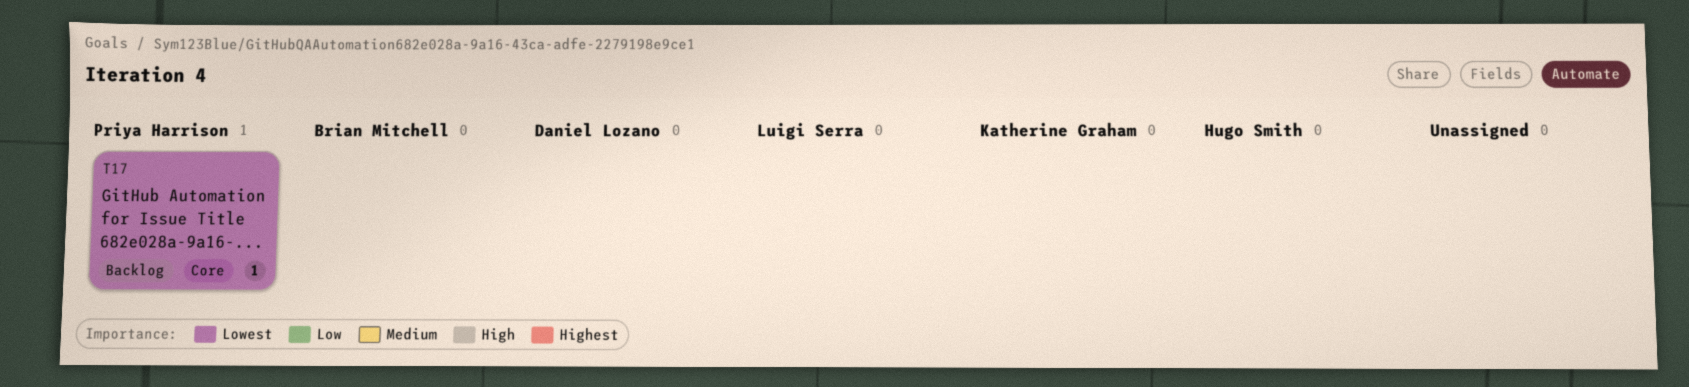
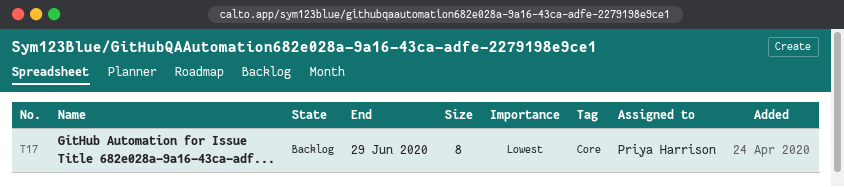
T17, estimate: 1 -> 8

